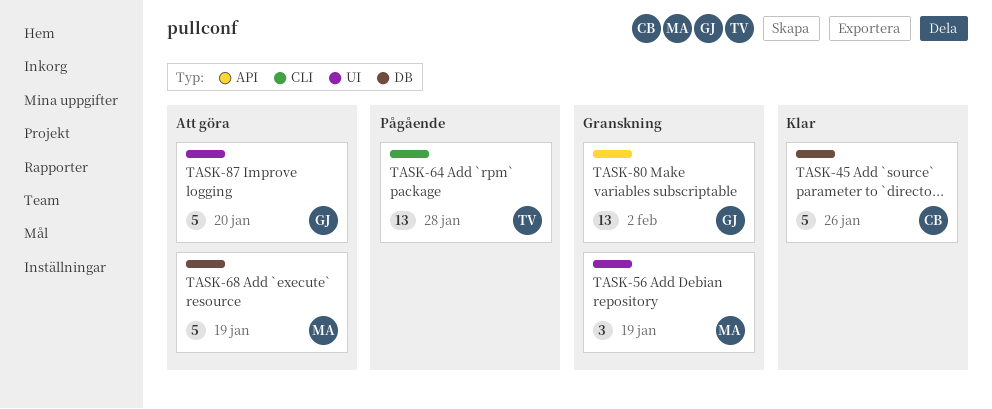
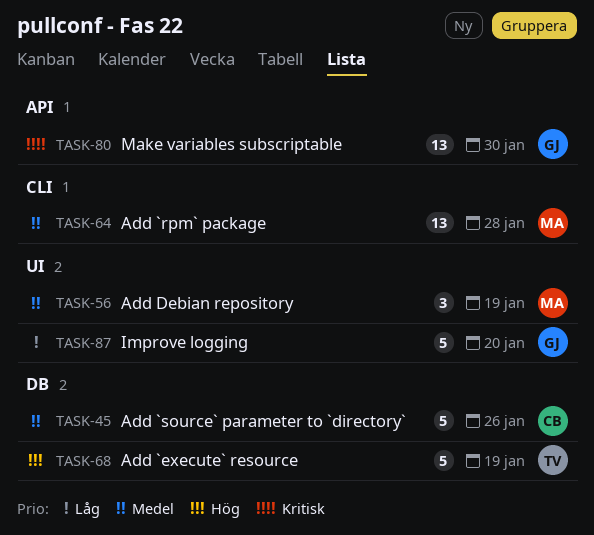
TASK-64, owner: TV -> MA
TASK-68, owner: MA -> TV
TASK-80, due: Feb 2 -> Jan 30

